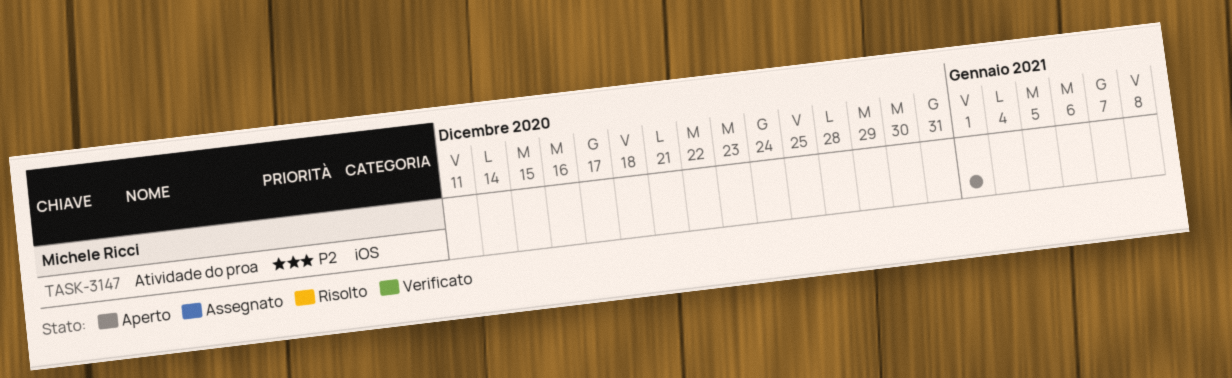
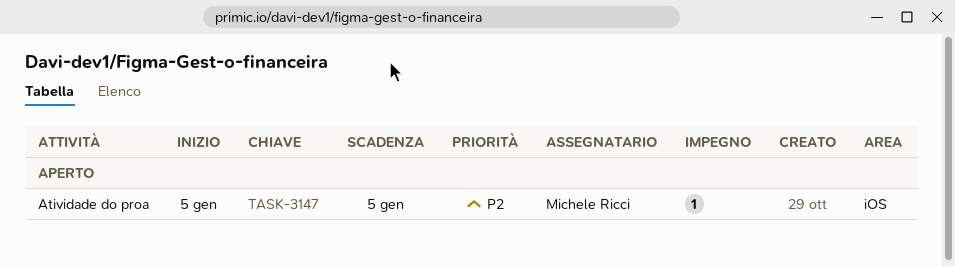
TASK-3147, start: Jan 1 -> Jan 5
TASK-3147, due: Jan 1 -> Jan 5

